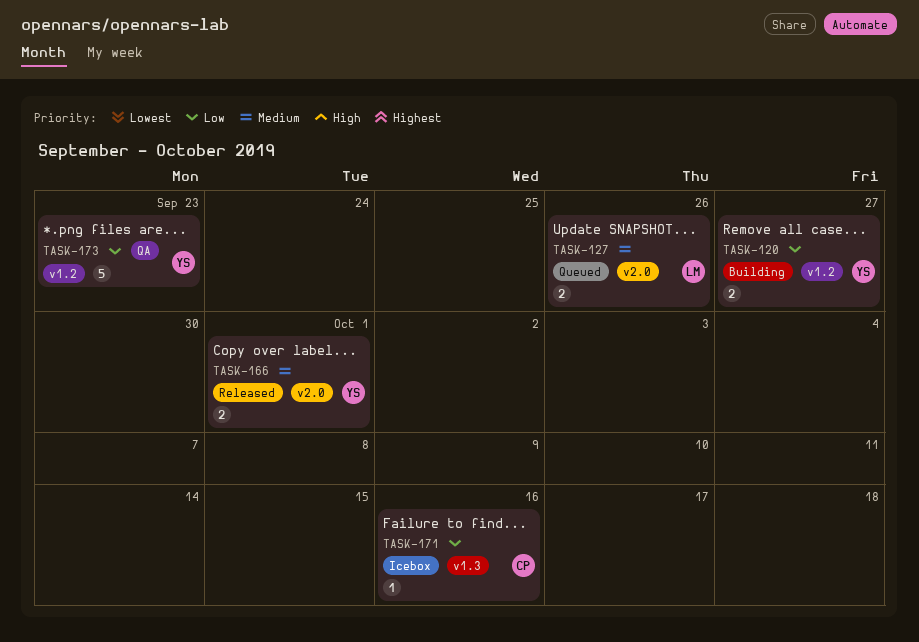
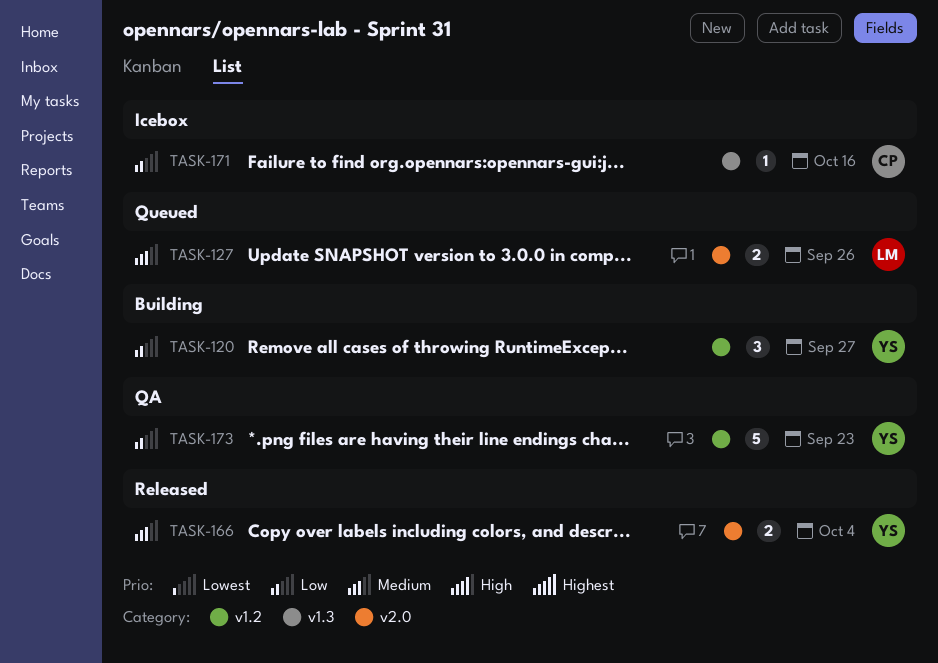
TASK-120, estimate: 2 -> 3
TASK-166, due: Oct 1 -> Oct 4

